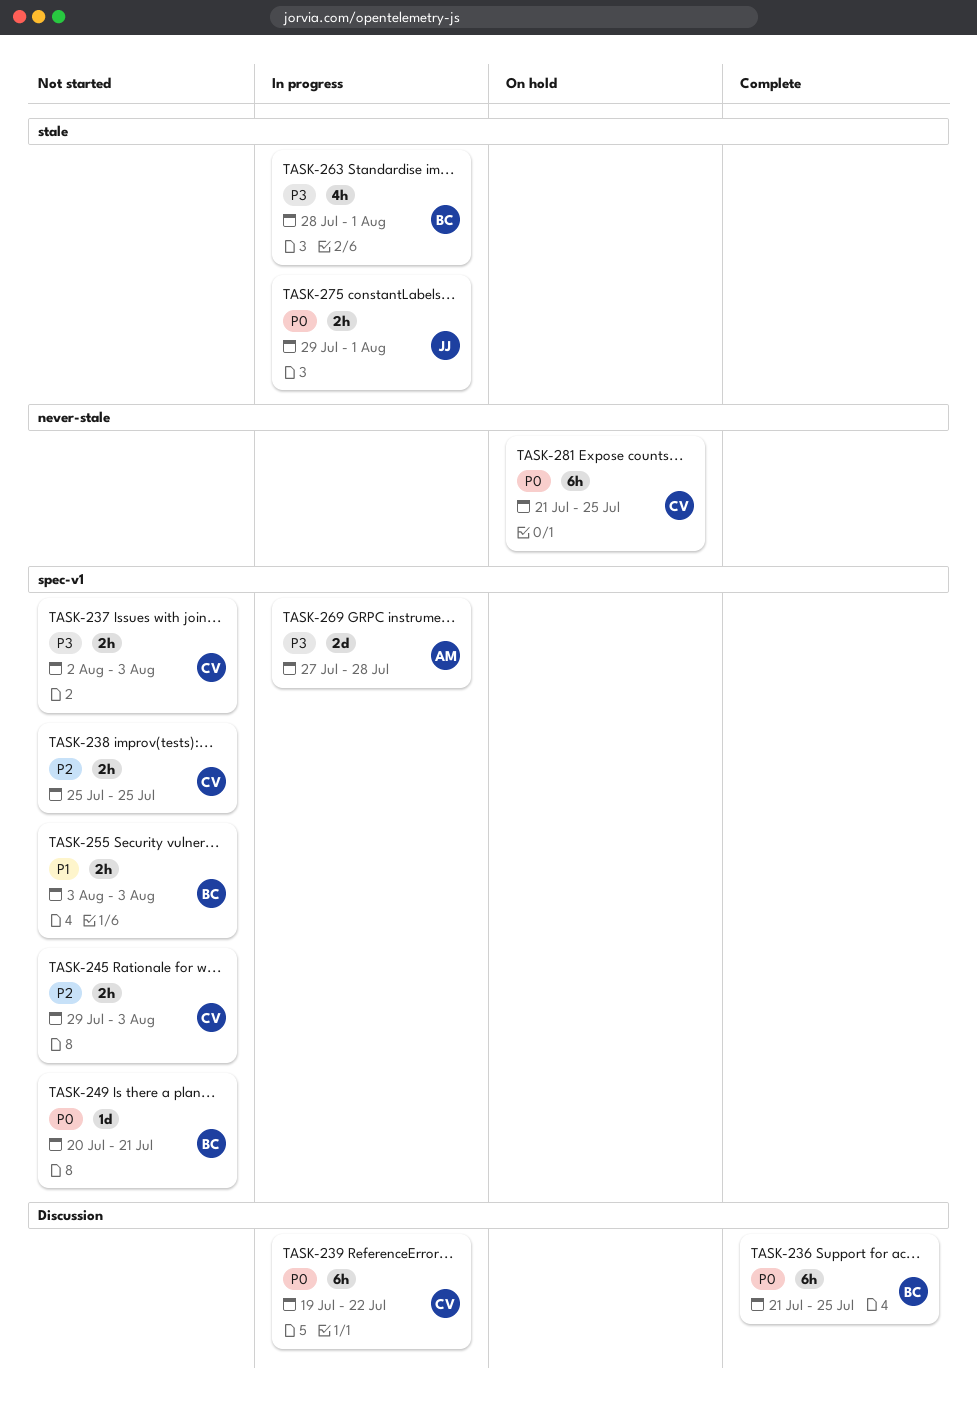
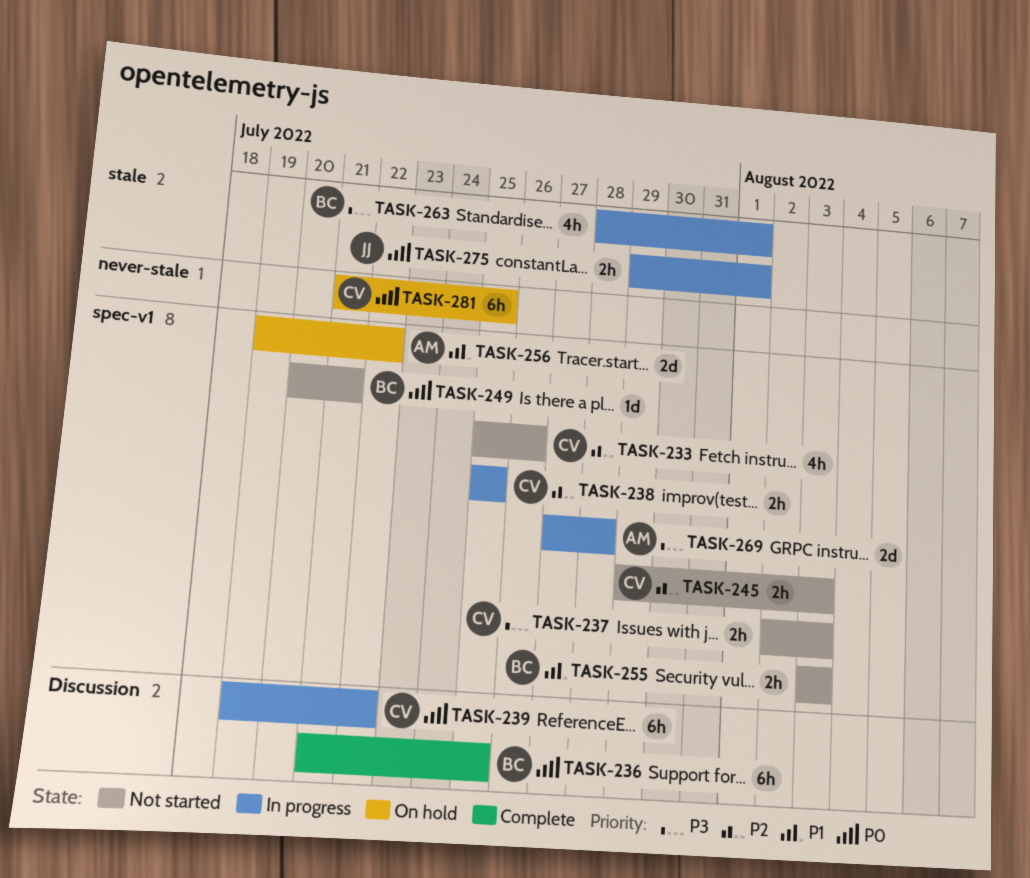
TASK-233: none -> present
TASK-238, status: Not started -> In progress
TASK-256: none -> present

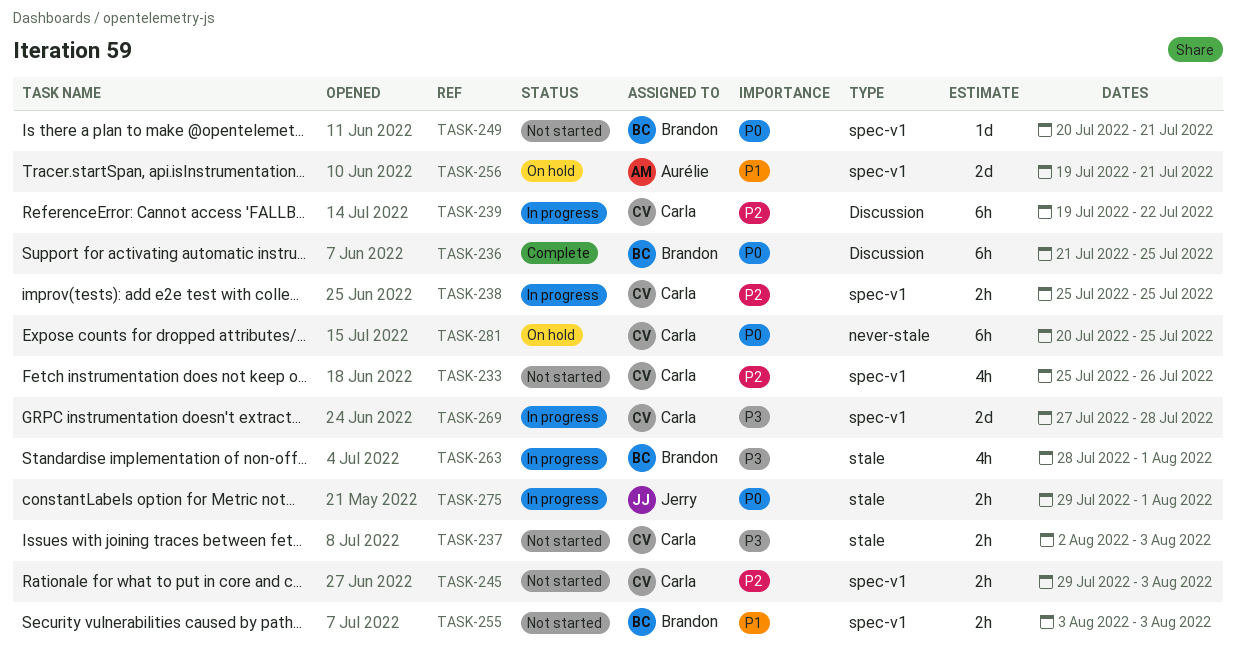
TASK-237, label: spec-v1 -> stale
TASK-239, priority: P0 -> P2
TASK-256, due: Jul 22 -> Jul 21
TASK-269, owner: Aurélie -> Carla
TASK-281, start: Jul 21 -> Jul 20

